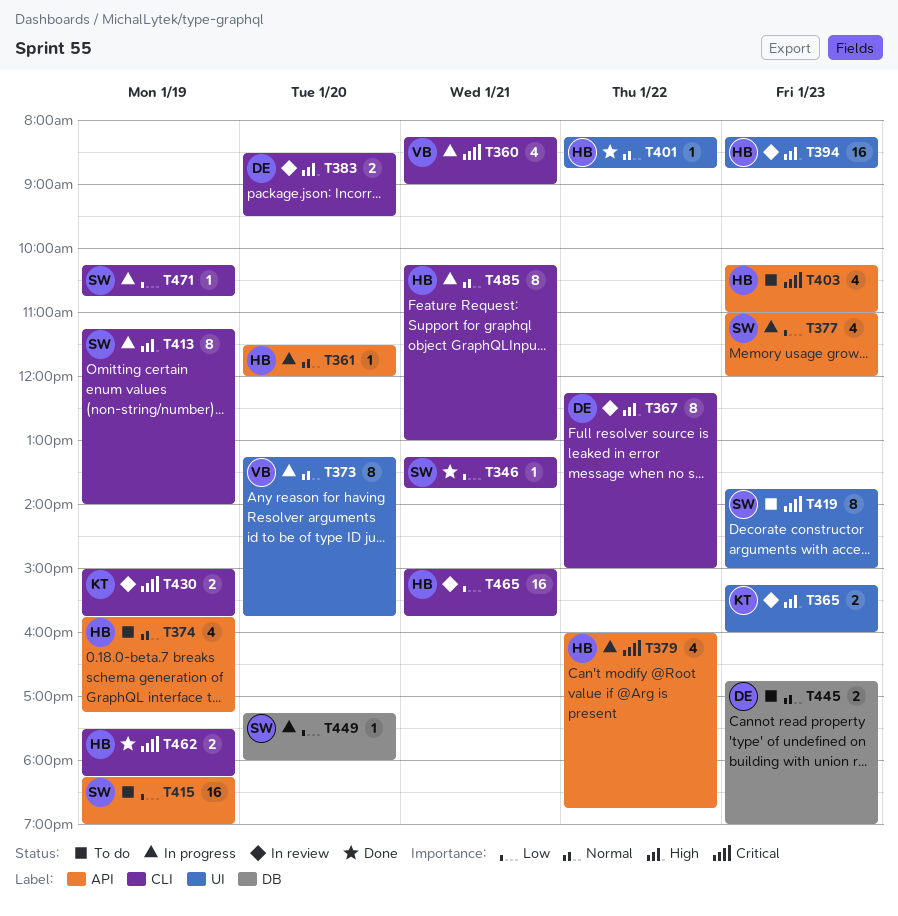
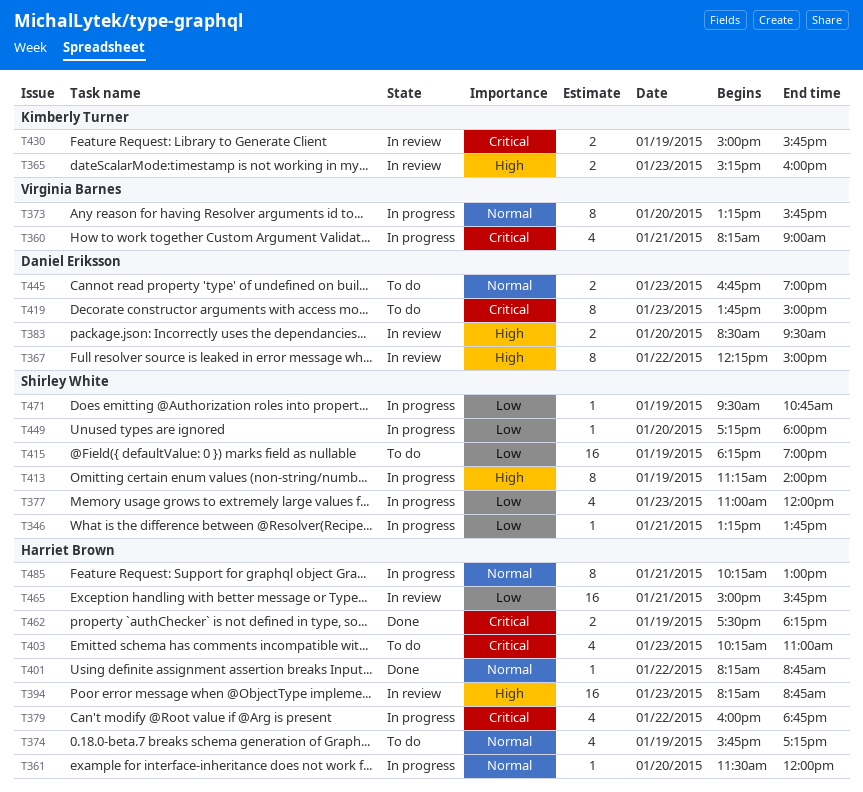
T346, status: Done -> In progress
T419, owner: Shirley White -> Daniel Eriksson
T471, begins: 10:15 -> 09:30

